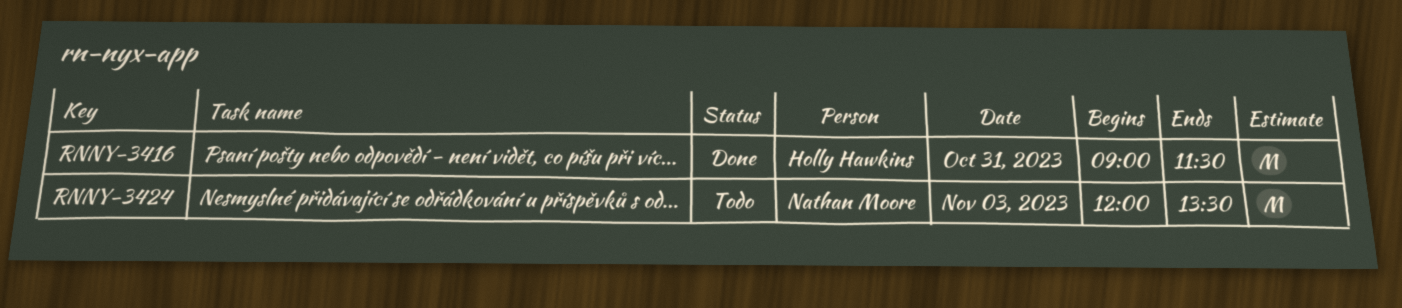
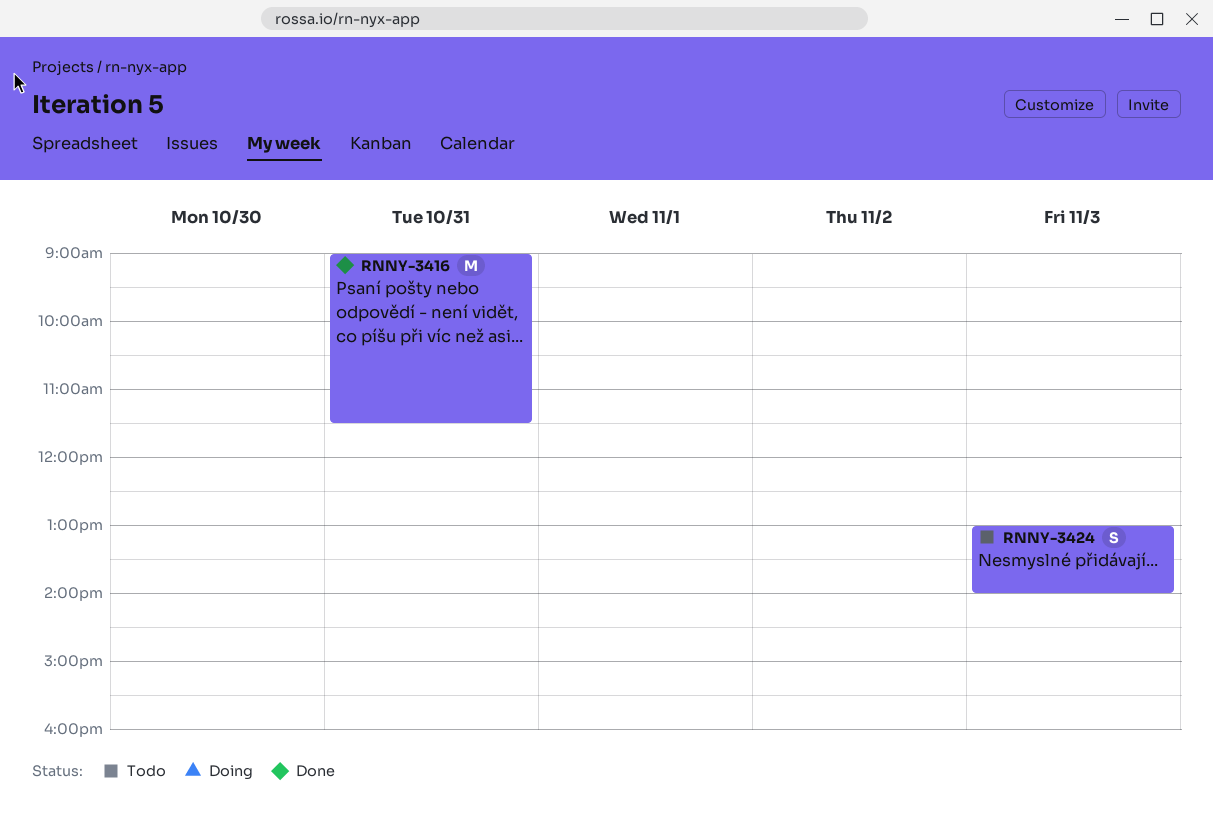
RNNY-3424, estimate: M -> S
RNNY-3424, begins: 12:00 -> 13:00
RNNY-3424, ends: 13:30 -> 14:00

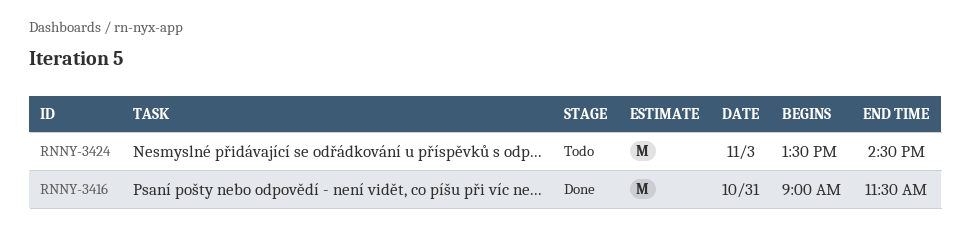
RNNY-3424, estimate: S -> M
RNNY-3424, begins: 13:00 -> 13:30
RNNY-3424, ends: 14:00 -> 14:30

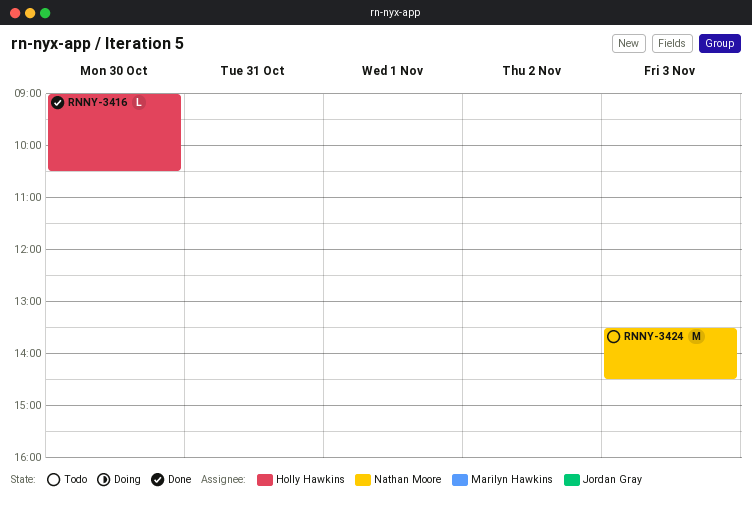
RNNY-3416, estimate: M -> L
RNNY-3416, day: Oct 31 -> Oct 30
RNNY-3416, ends: 11:30 -> 10:30

